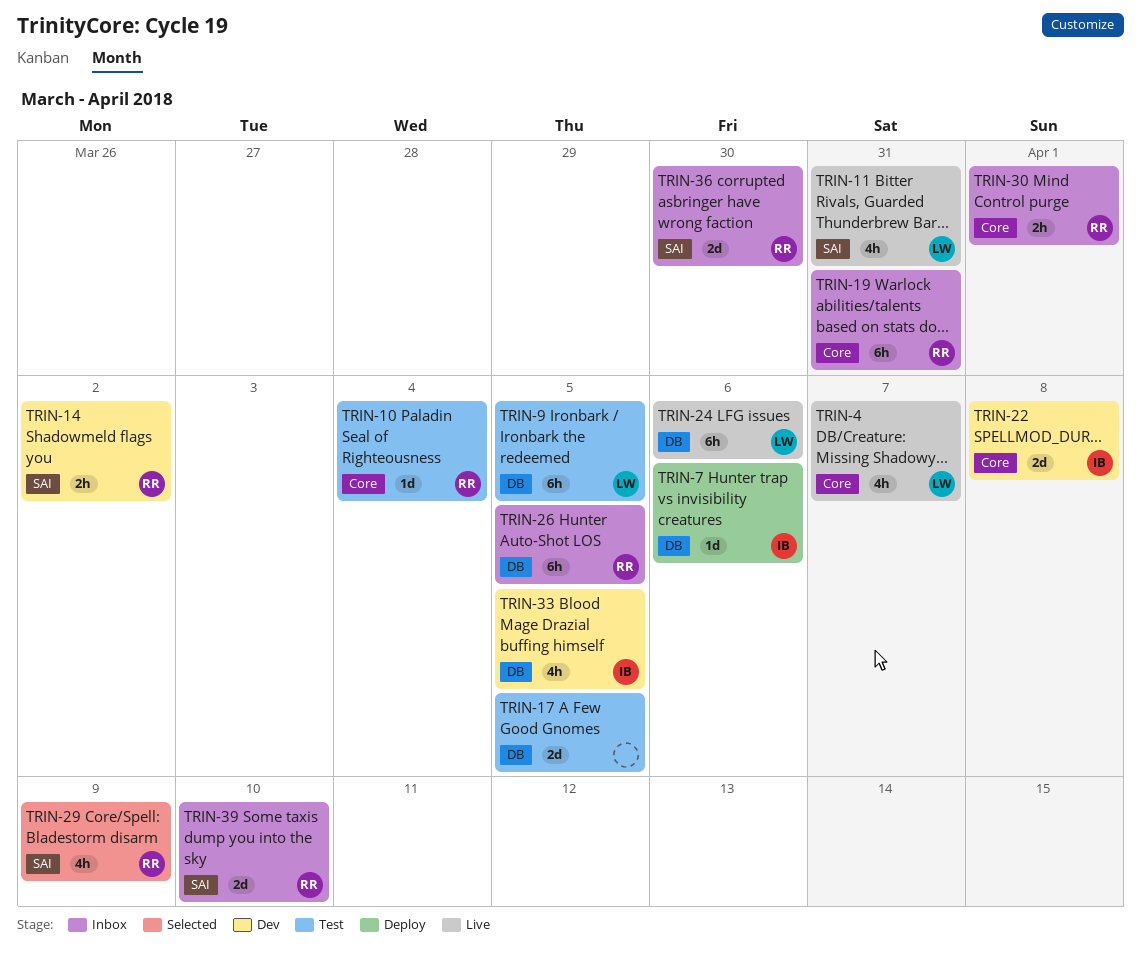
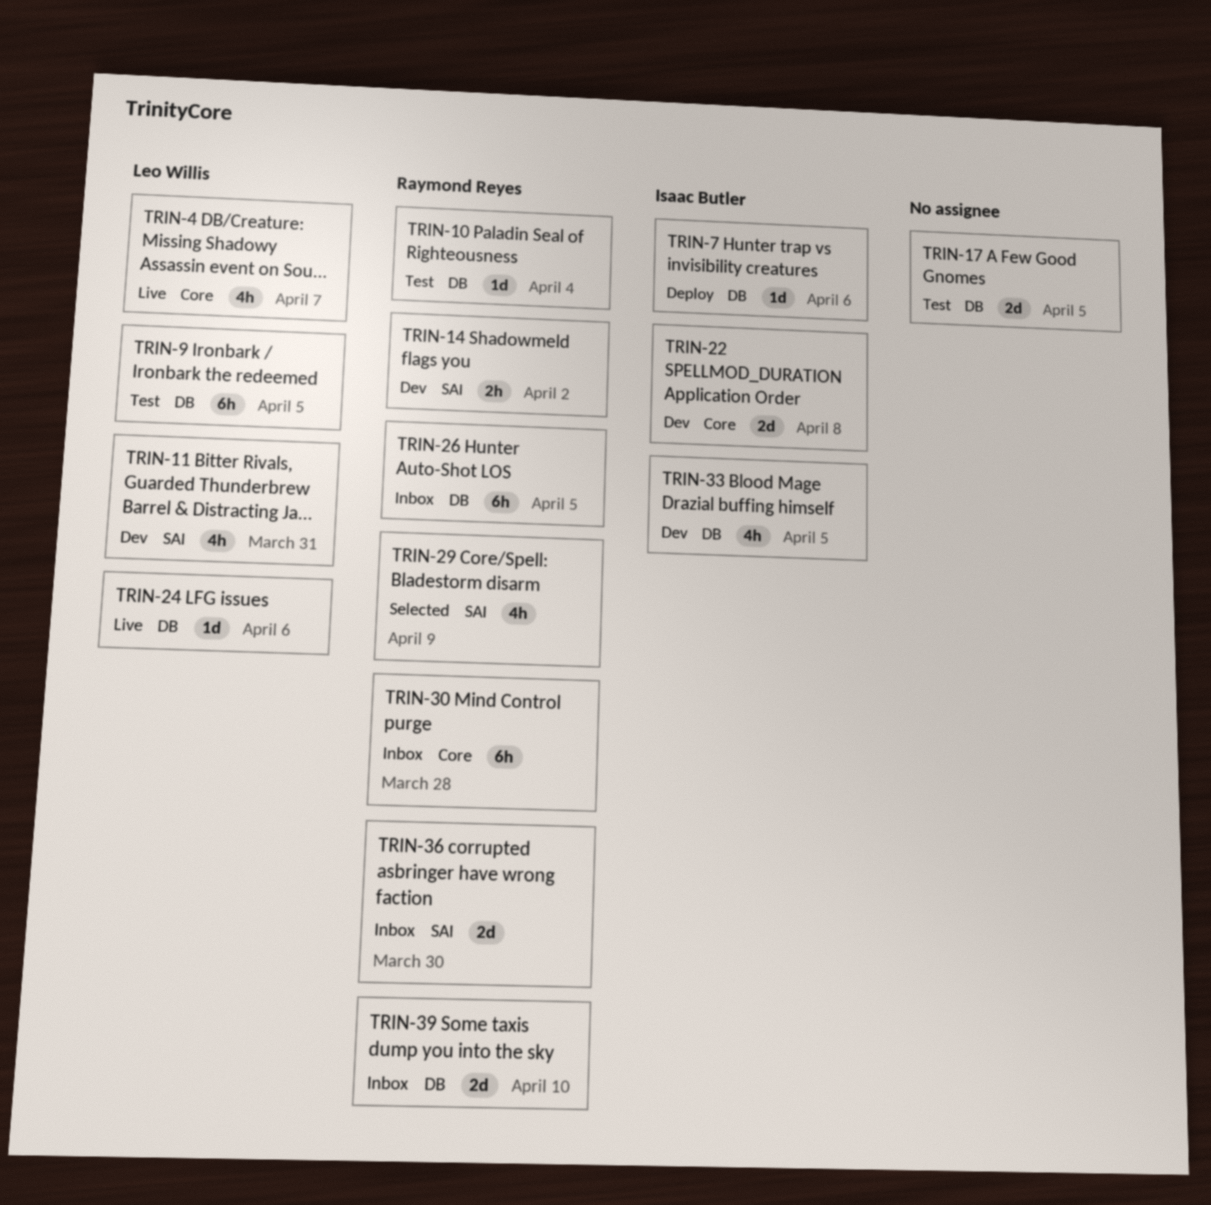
TRIN-10, label: Core -> DB
TRIN-11, status: Live -> Dev
TRIN-19: present -> none
TRIN-24, estimate: 6h -> 1d
TRIN-30, estimate: 2h -> 6h
TRIN-30, due: Apr 1 -> Mar 28
TRIN-39, label: SAI -> DB

